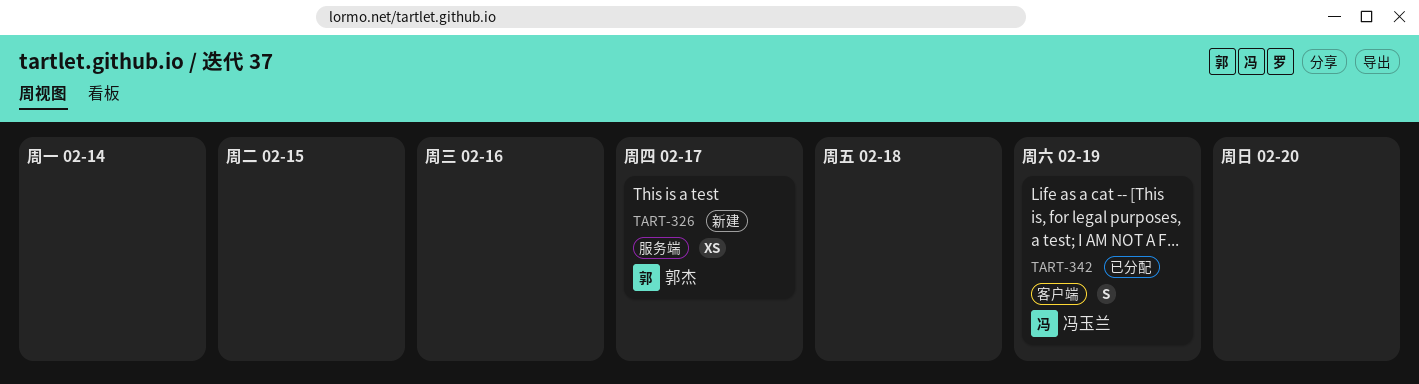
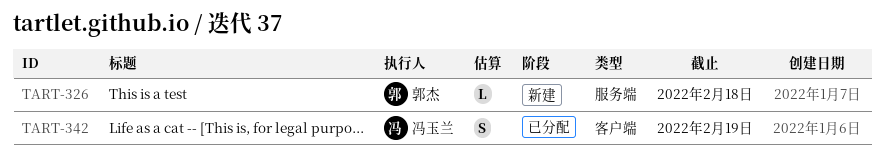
TART-326, estimate: XS -> L
TART-326, due: Feb 17 -> Feb 18

